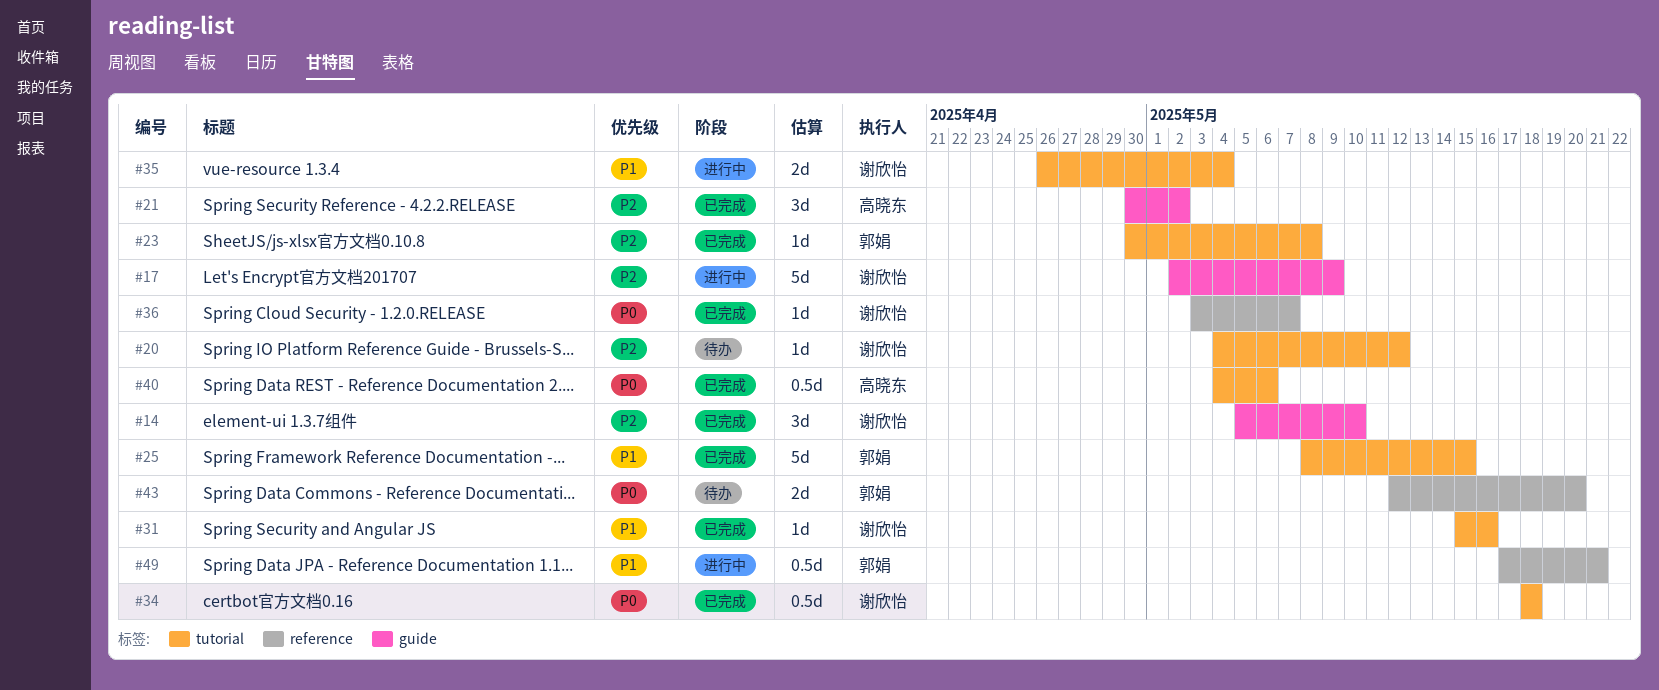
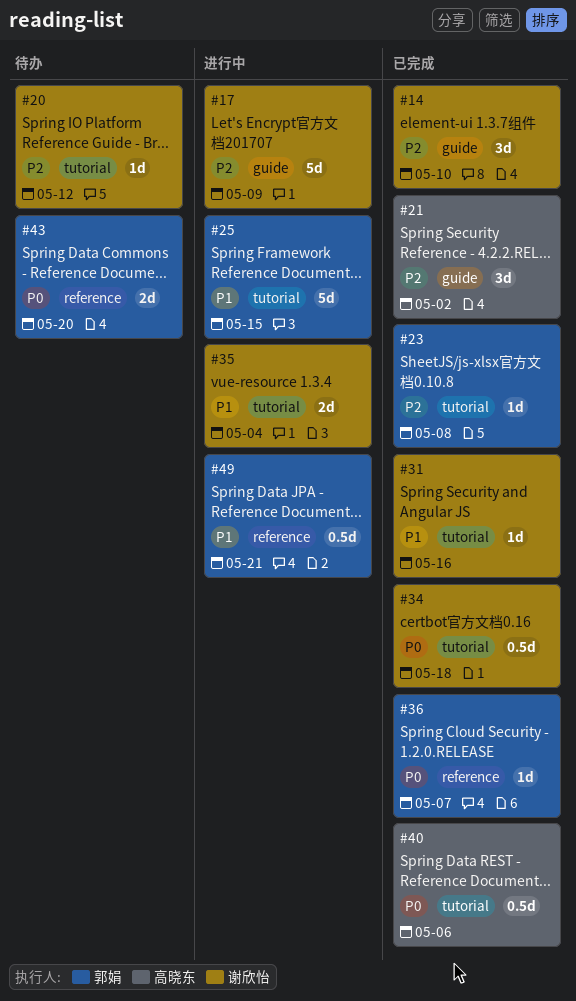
#25, status: 已完成 -> 进行中
#36, owner: 谢欣怡 -> 郭娟

